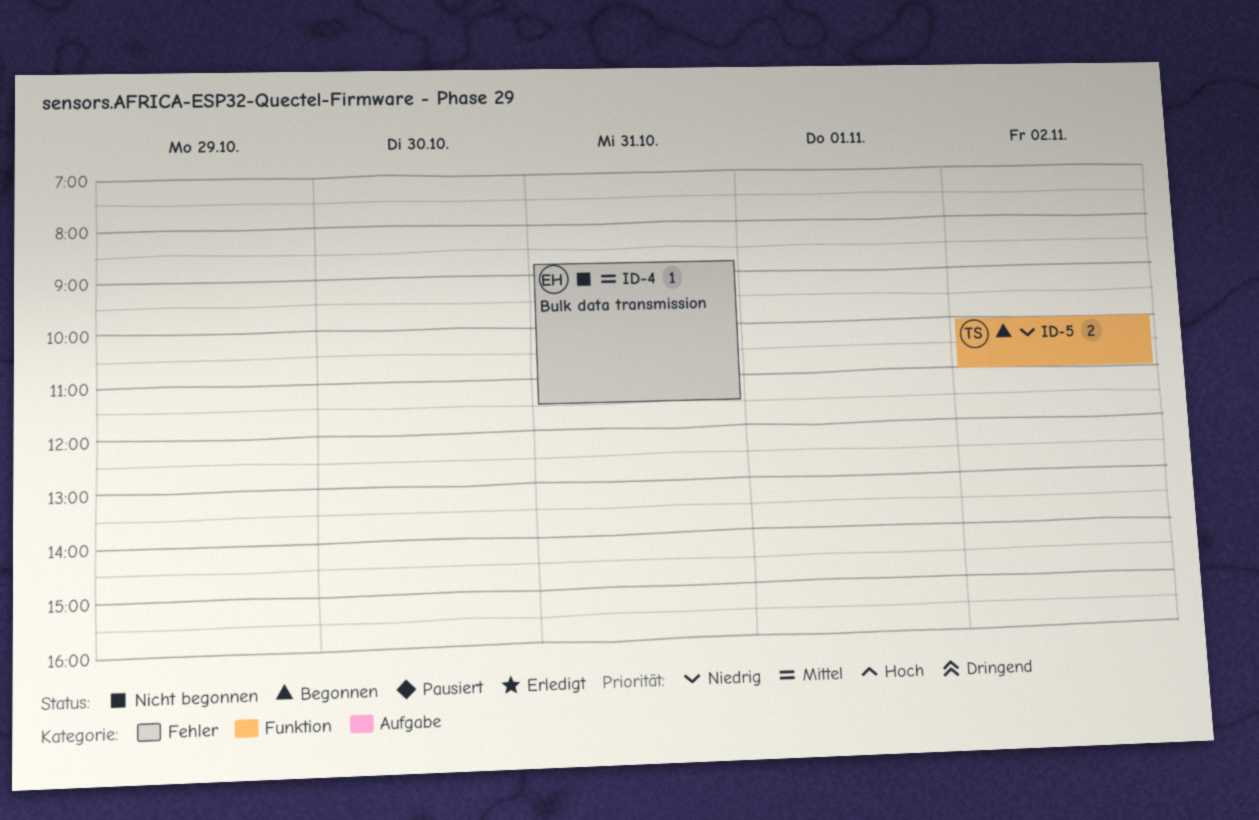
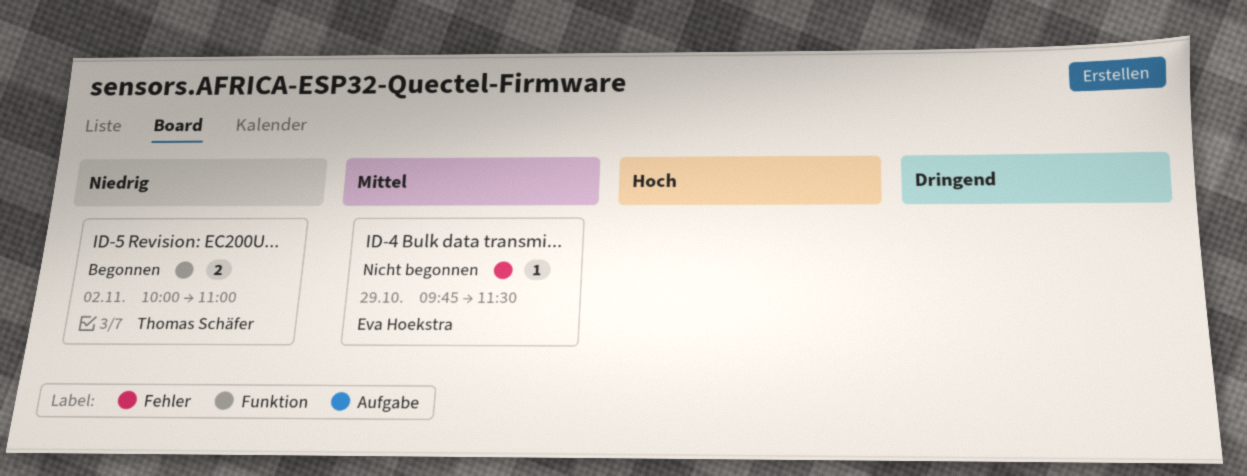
ID-4, day: Oct 31 -> Oct 29
ID-4, begins: 08:45 -> 09:45

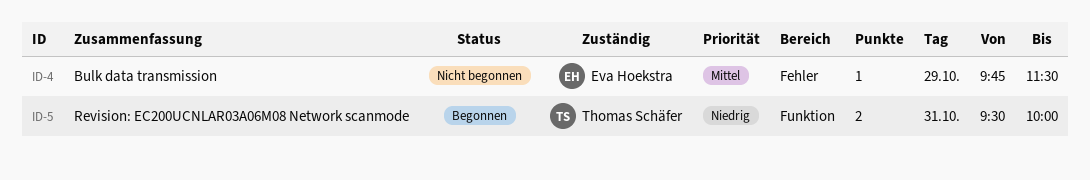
ID-5, day: Nov 2 -> Oct 31
ID-5, begins: 10:00 -> 09:30
ID-5, ends: 11:00 -> 10:00

